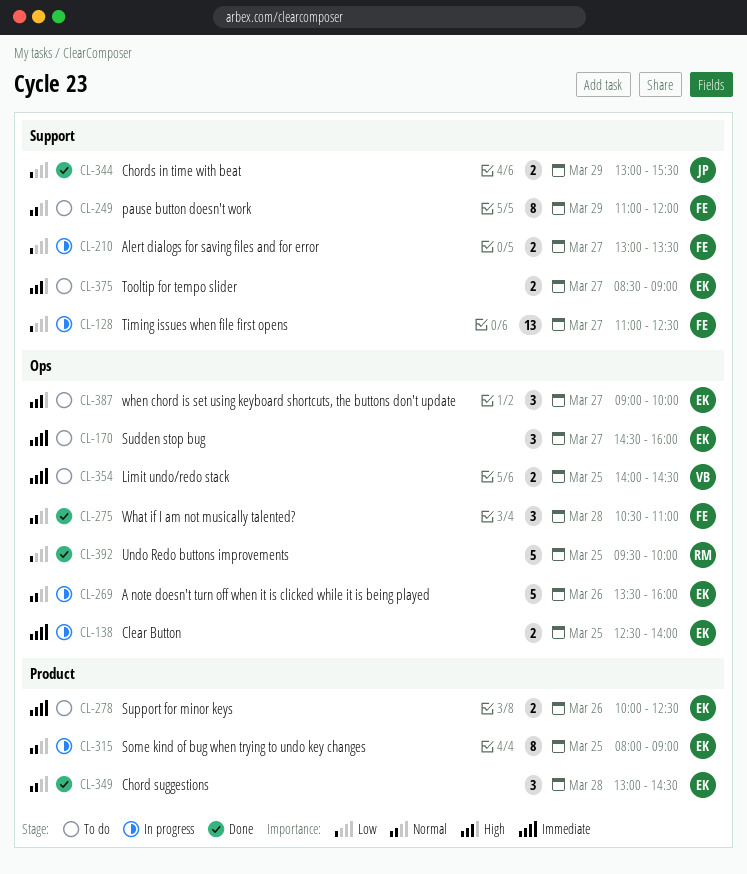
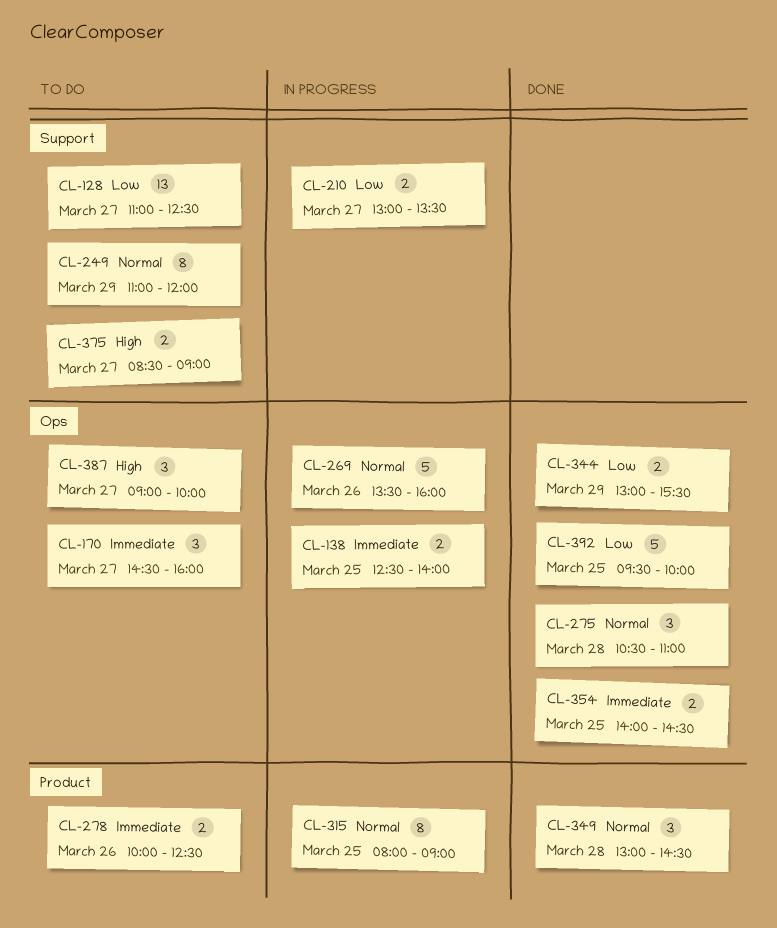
CL-128, status: In progress -> To do
CL-344, label: Support -> Ops
CL-354, status: To do -> Done

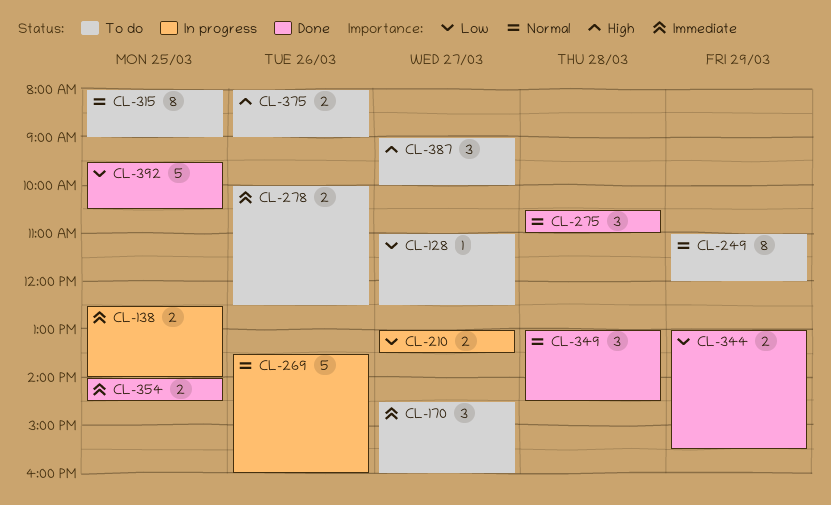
CL-128, estimate: 13 -> 1
CL-315, status: In progress -> To do
CL-375, day: Mar 27 -> Mar 26
CL-375, begins: 08:30 -> 08:00
CL-392, ends: 10:00 -> 10:30

